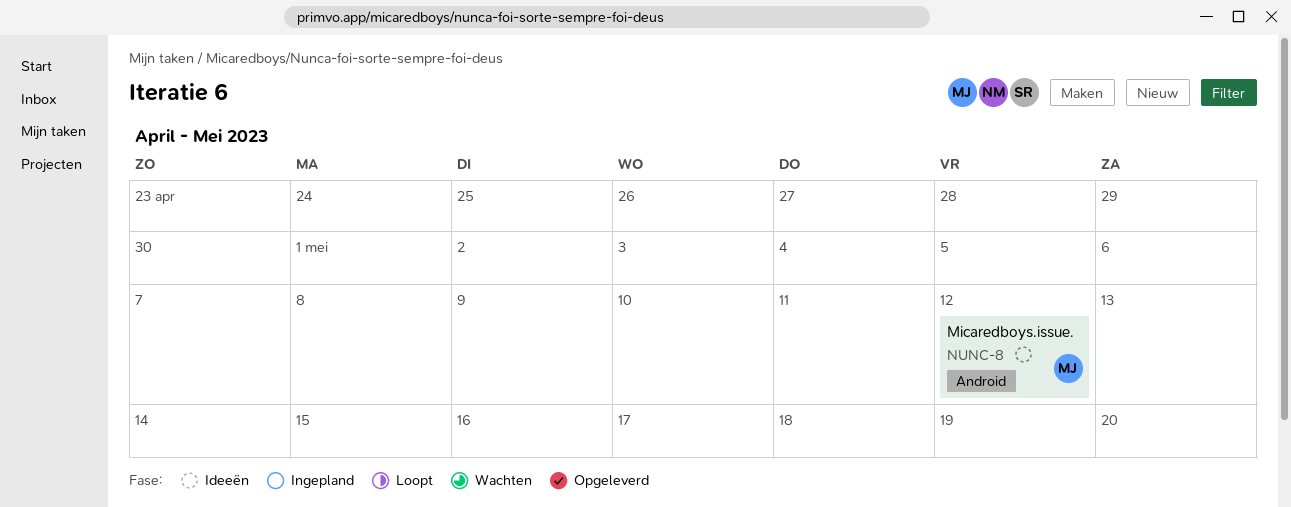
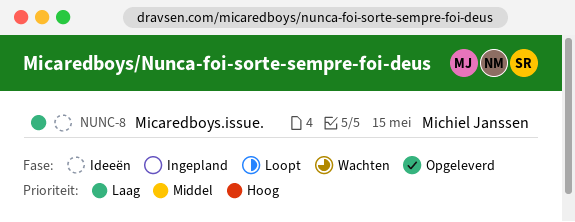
NUNC-8, due: May 12 -> May 15

